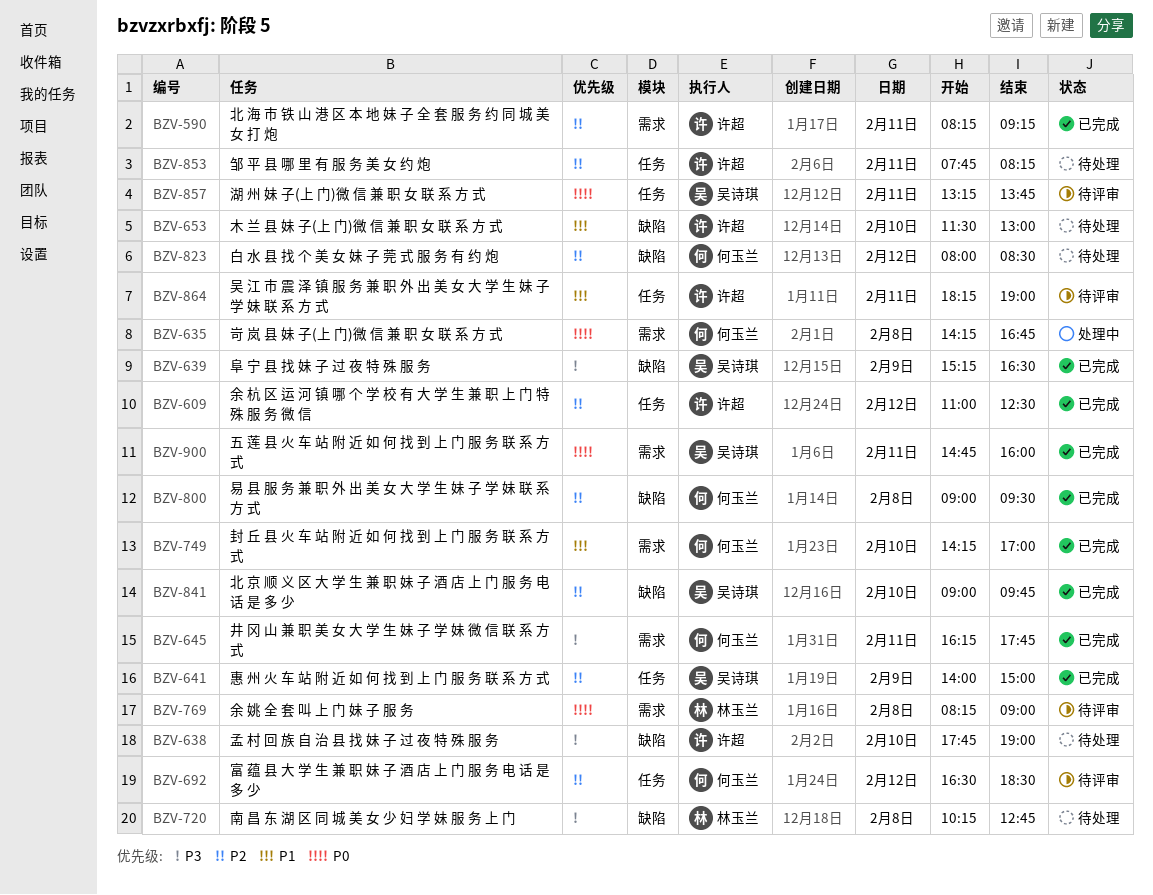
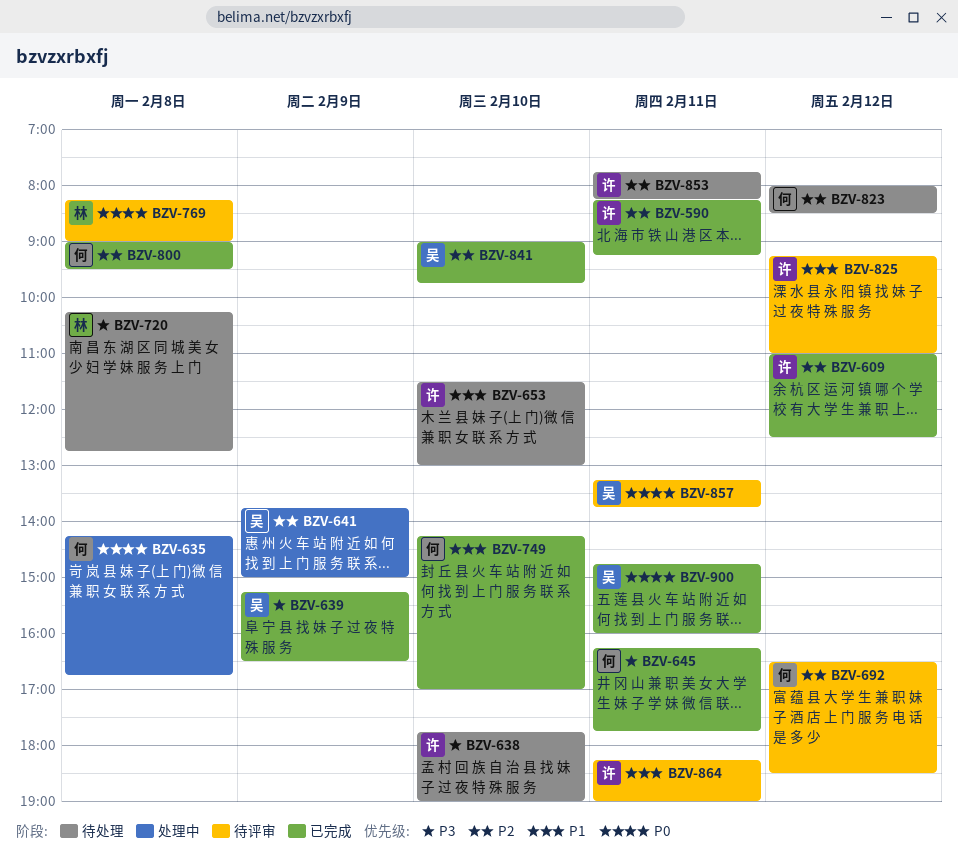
BZV-641, status: 已完成 -> 处理中
BZV-641, begins: 14:00 -> 13:45
BZV-825: none -> present

